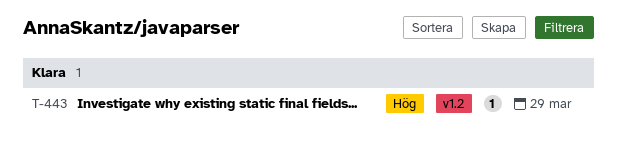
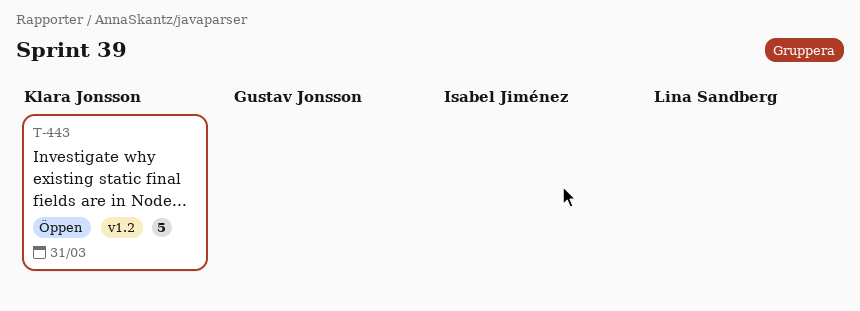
T-443, estimate: 1 -> 5
T-443, due: Mar 29 -> Mar 31

